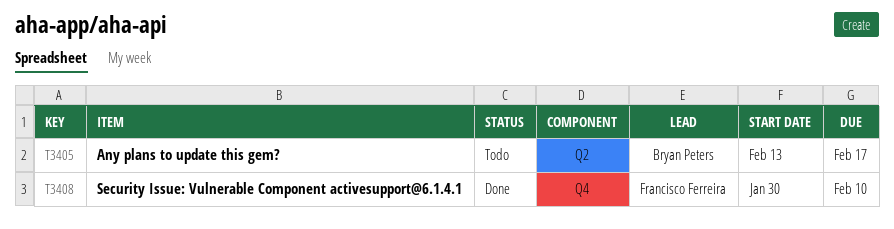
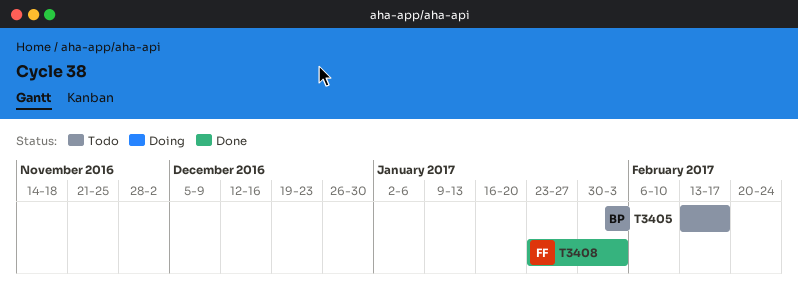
T3408, start: Jan 30 -> Jan 23
T3408, due: Feb 10 -> Feb 3

